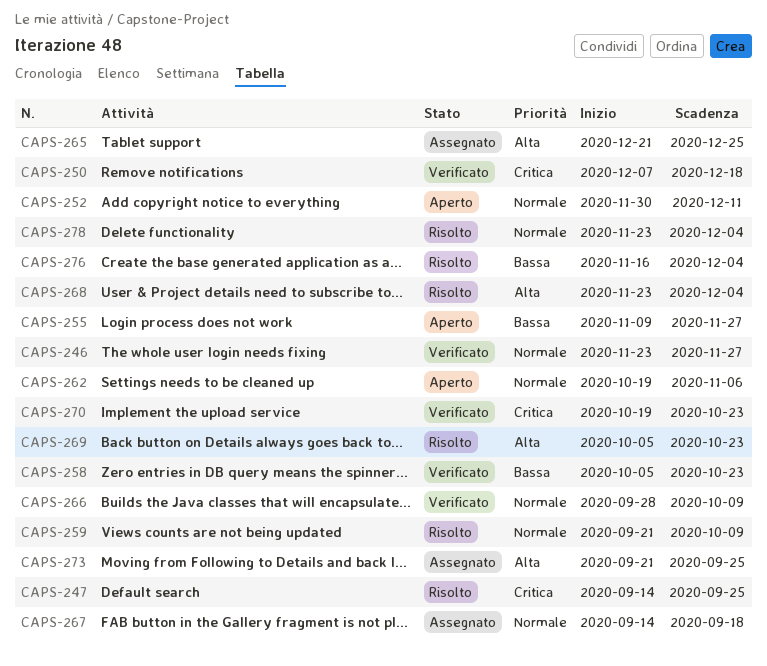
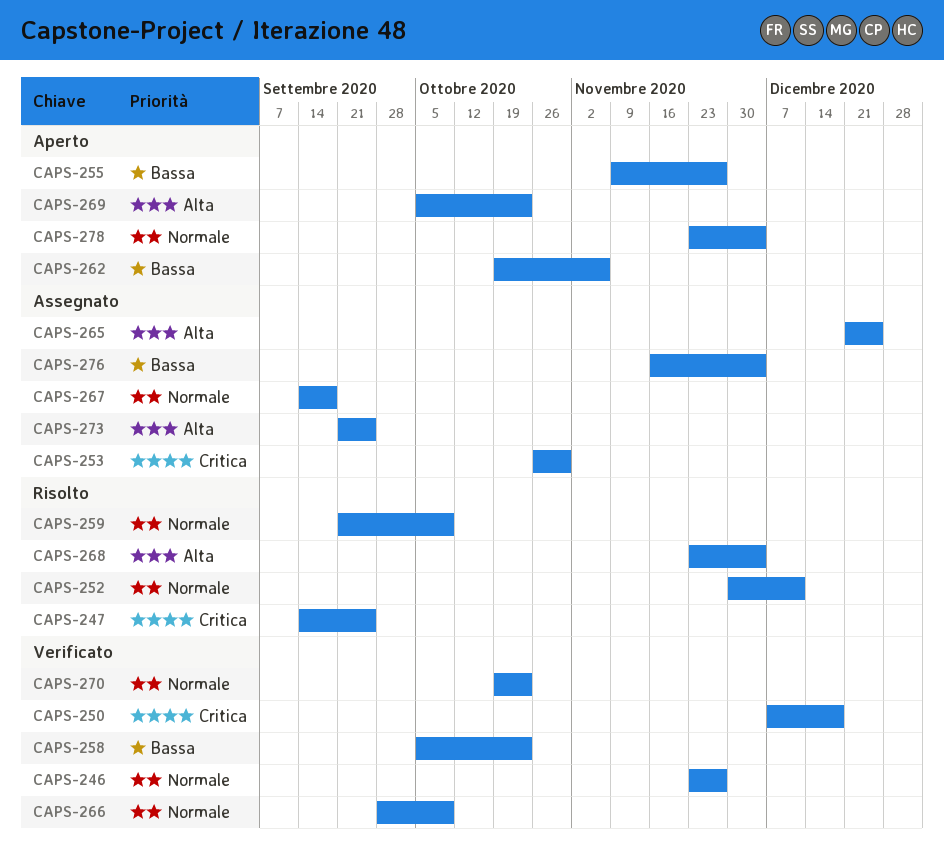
CAPS-252, status: Aperto -> Risolto
CAPS-253: none -> present
CAPS-262, priority: Normale -> Bassa
CAPS-269, status: Risolto -> Aperto
CAPS-270, priority: Critica -> Normale
CAPS-276, status: Risolto -> Assegnato
CAPS-278, status: Risolto -> Aperto

